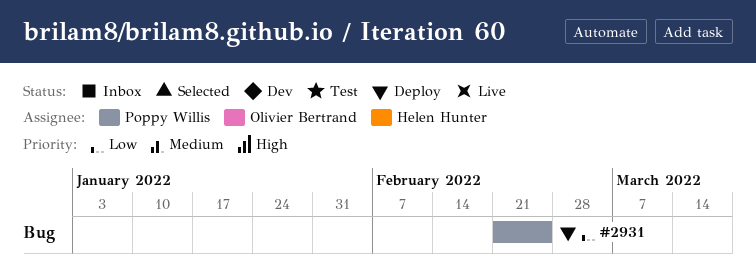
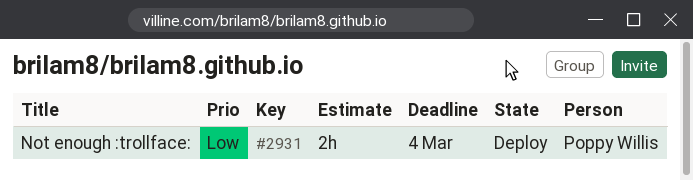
#2931, due: Feb 25 -> Mar 4

